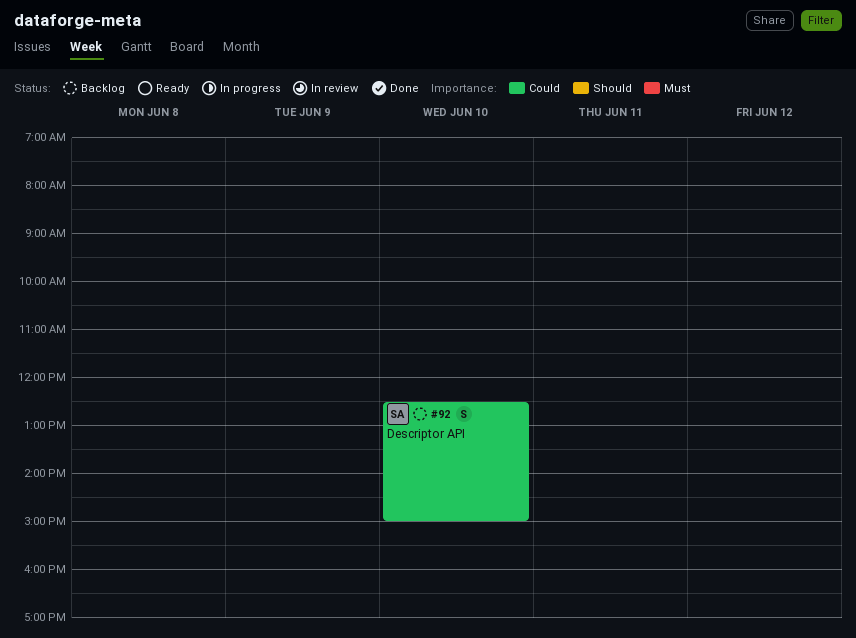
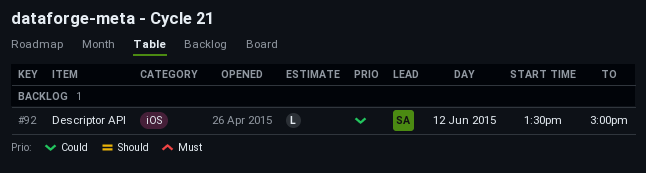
#92, estimate: S -> L
#92, day: Jun 10 -> Jun 12
#92, begins: 12:30 -> 13:30

